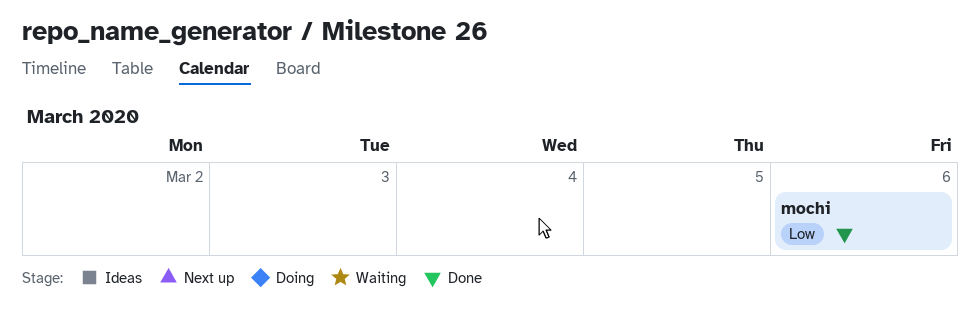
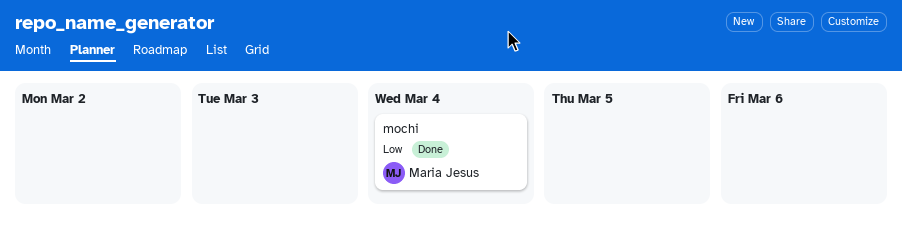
mochi, due: Mar 6 -> Mar 4

